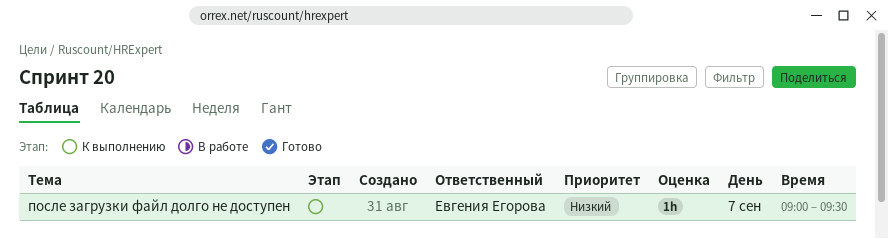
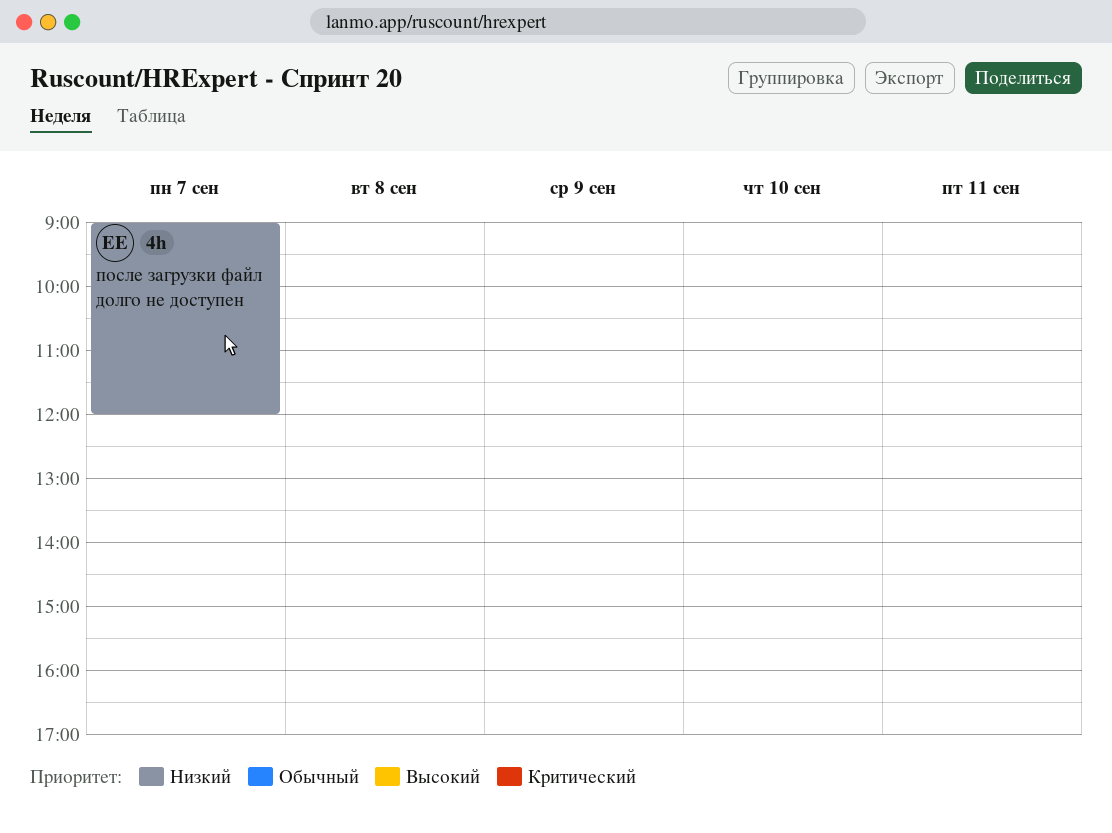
после загрузки файл долго не доступен, estimate: 1h -> 4h
после загрузки файл долго не доступен, ends: 09:30 -> 12:00

